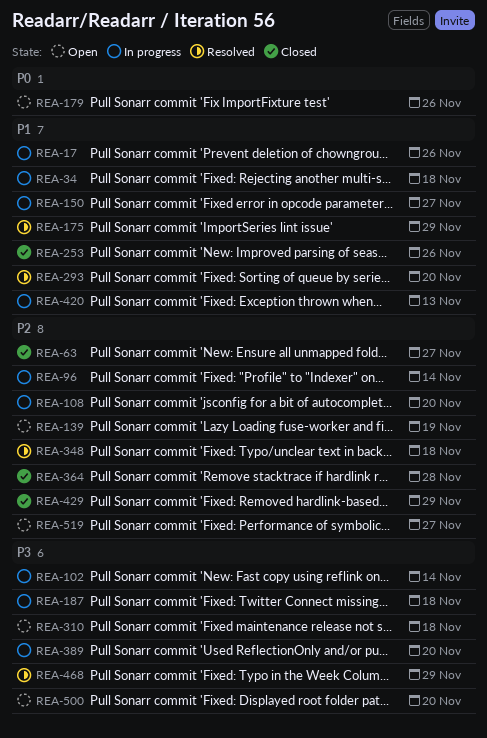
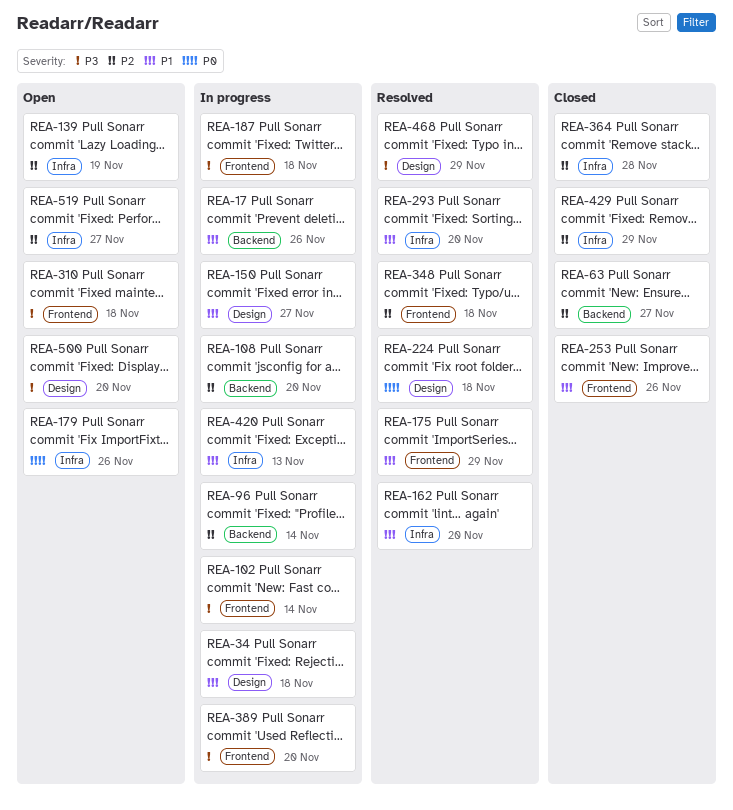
REA-162: none -> present
REA-224: none -> present

